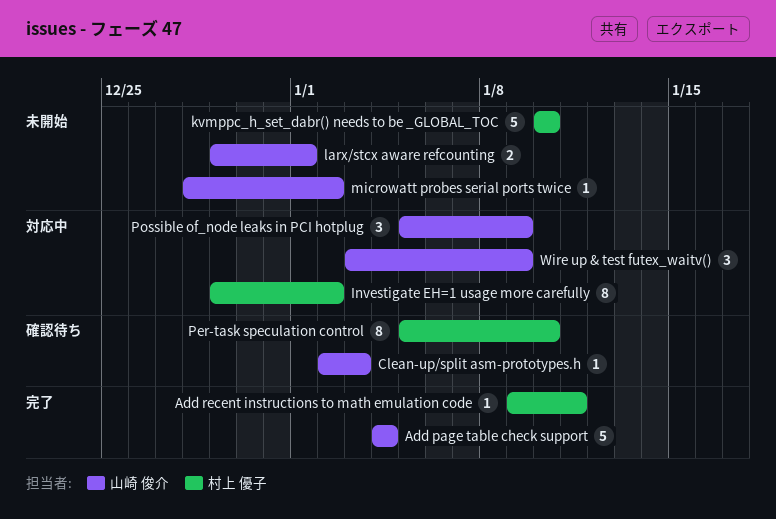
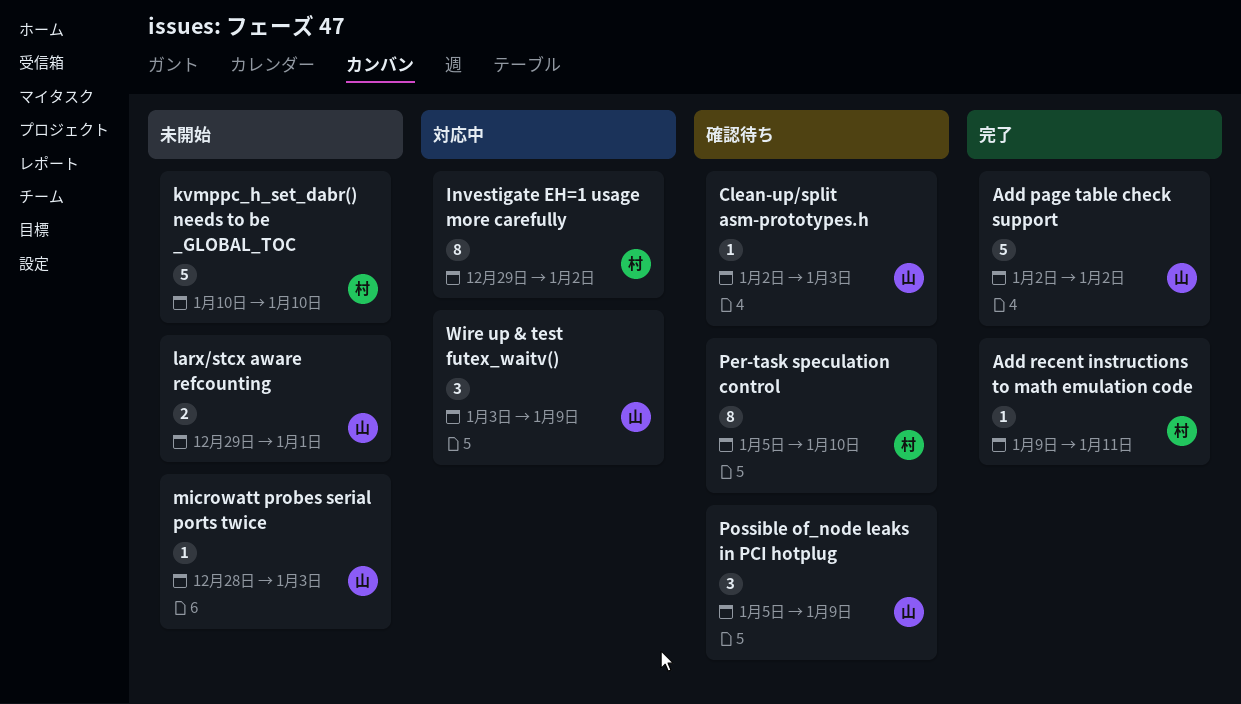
Add page table check support, start: Jan 4 -> Jan 2
Add page table check support, due: Jan 4 -> Jan 2
microwatt probes serial ports twice, due: Jan 2 -> Jan 3
Possible of_node leaks in PCI hotplug, status: 対応中 -> 確認待ち

